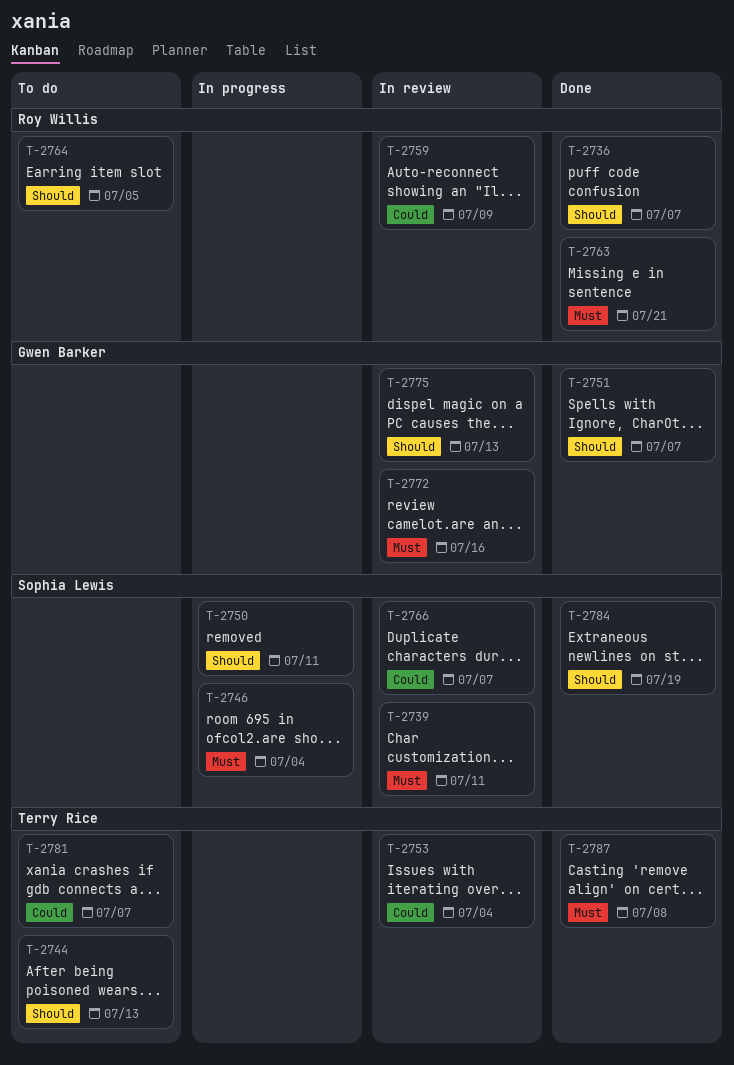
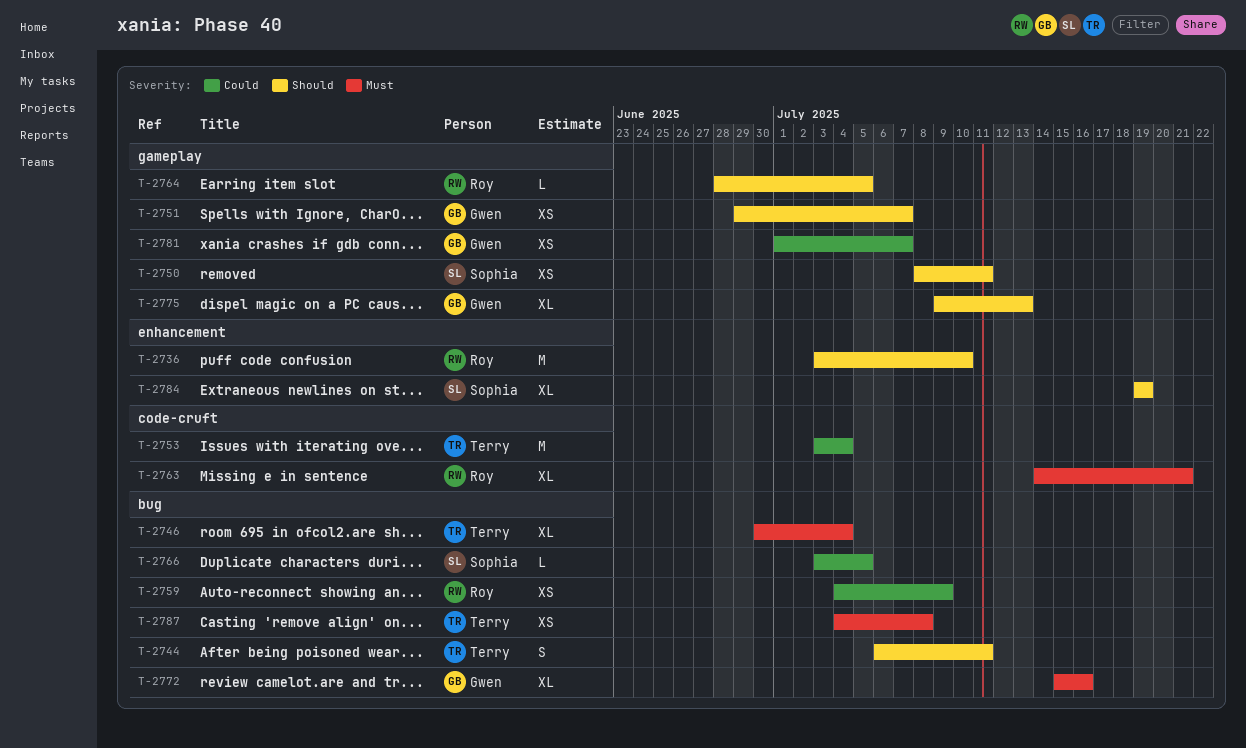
T-2736, due: Jul 7 -> Jul 10
T-2739: present -> none
T-2744, due: Jul 13 -> Jul 11
T-2746, owner: Sophia Lewis -> Terry Rice
T-2766, due: Jul 7 -> Jul 5
T-2781, owner: Terry Rice -> Gwen Barker

